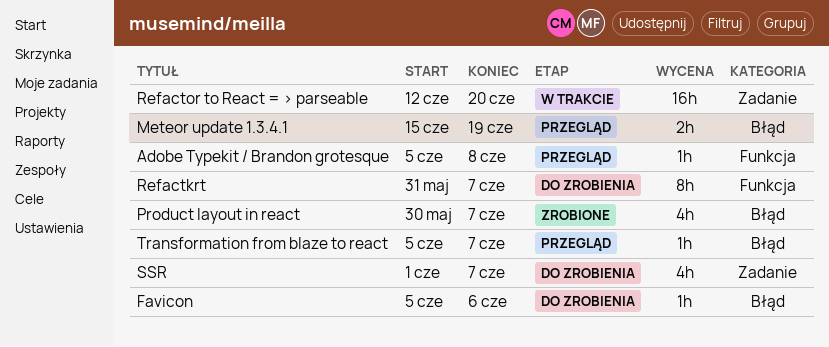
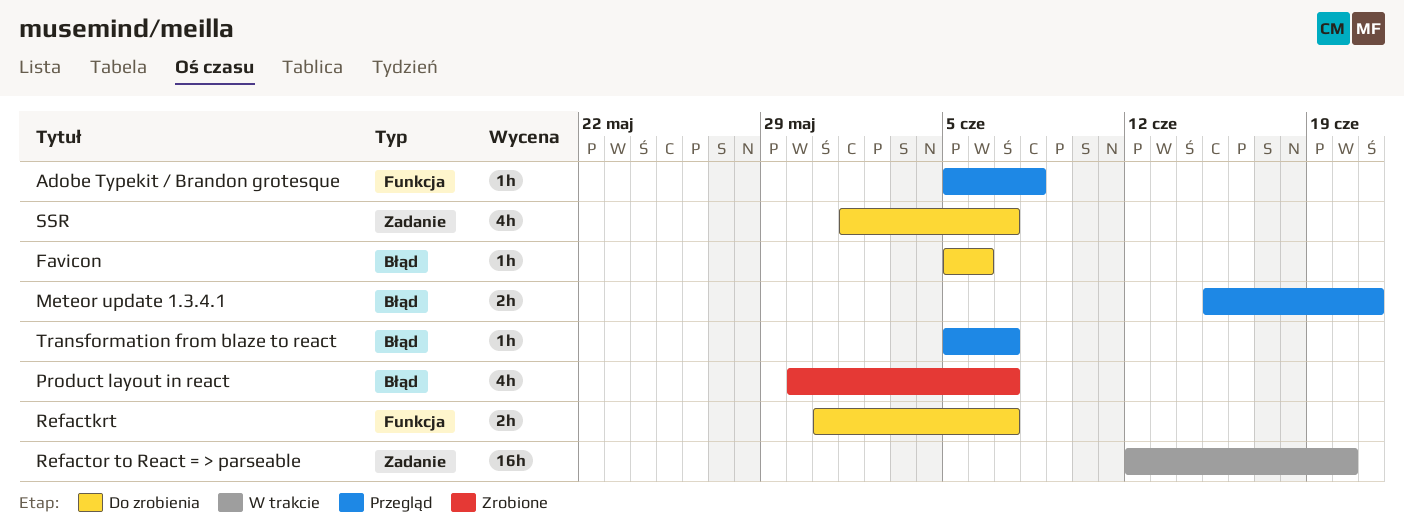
Meteor update 1.3.4.1, due: Jun 19 -> Jun 21
Refactkrt, estimate: 8h -> 2h

